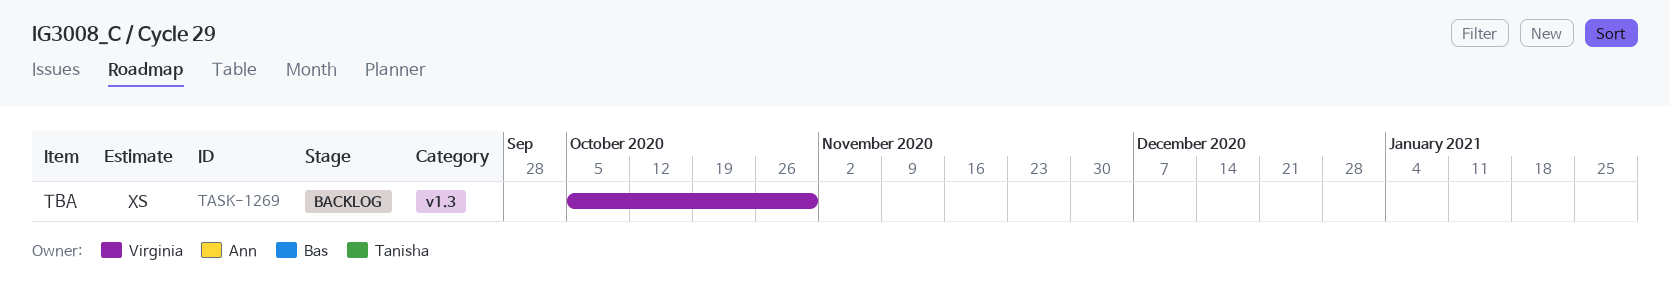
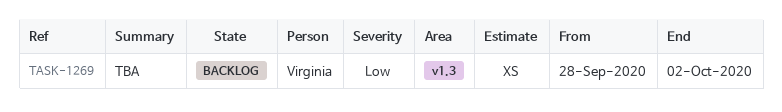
TASK-1269, start: Oct 5 -> Sep 28
TASK-1269, due: Oct 30 -> Oct 2

